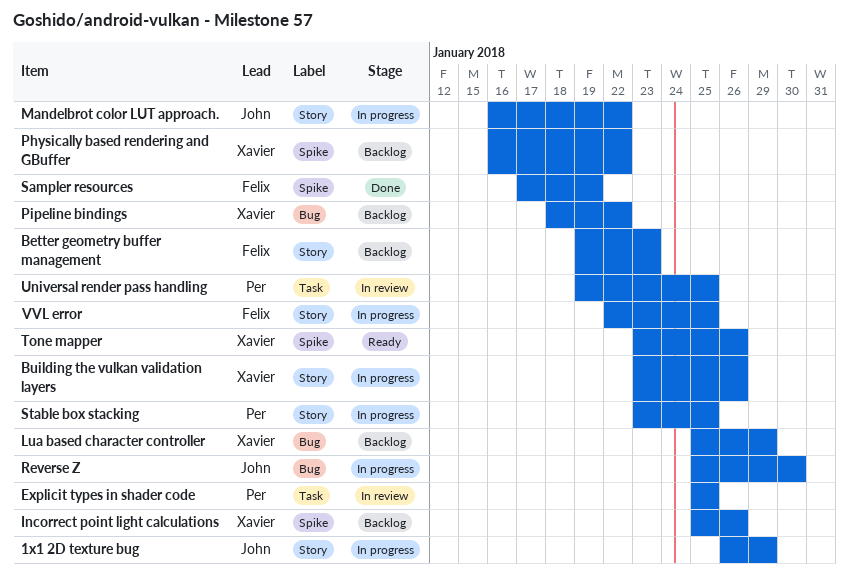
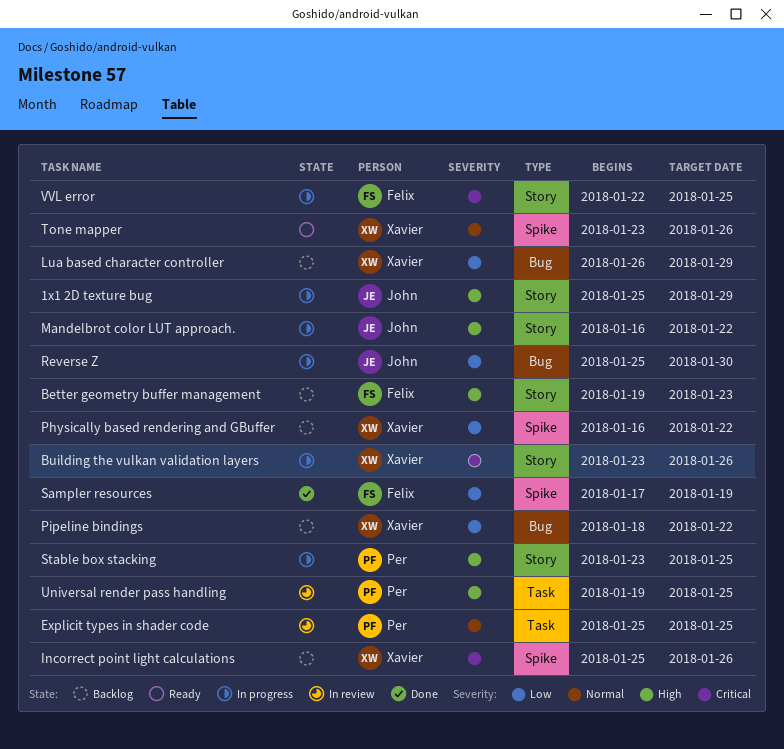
1x1 2D texture bug, start: Jan 26 -> Jan 25
Lua based character controller, start: Jan 25 -> Jan 26

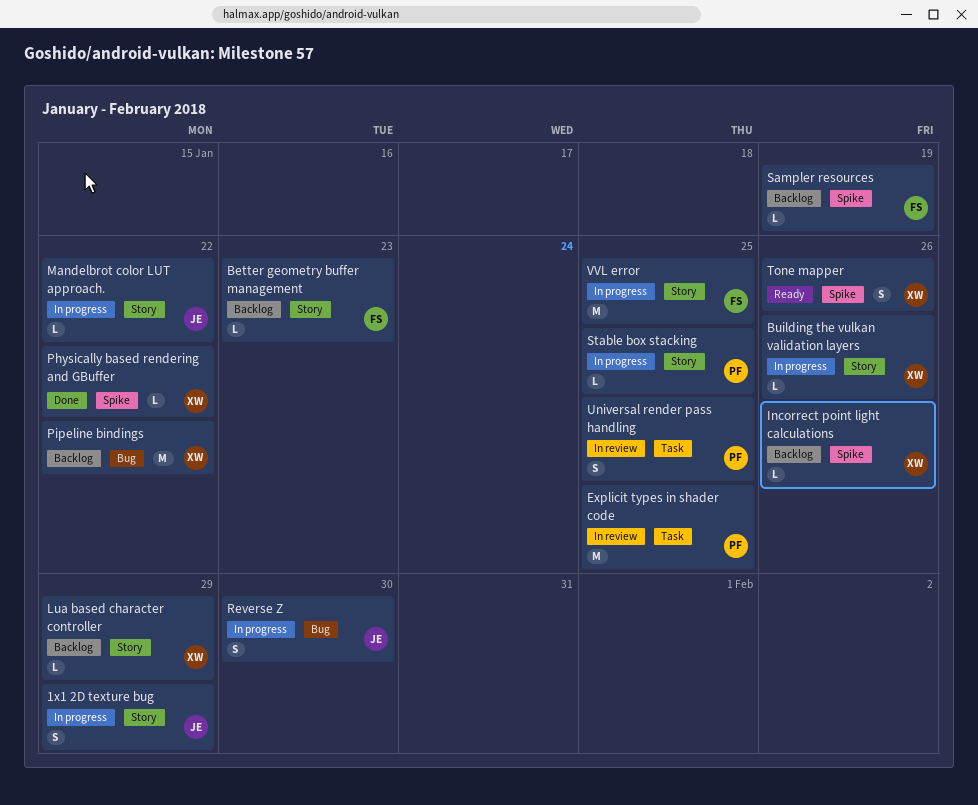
Lua based character controller, label: Bug -> Story
Physically based rendering and GBuffer, status: Backlog -> Done
Sampler resources, status: Done -> Backlog

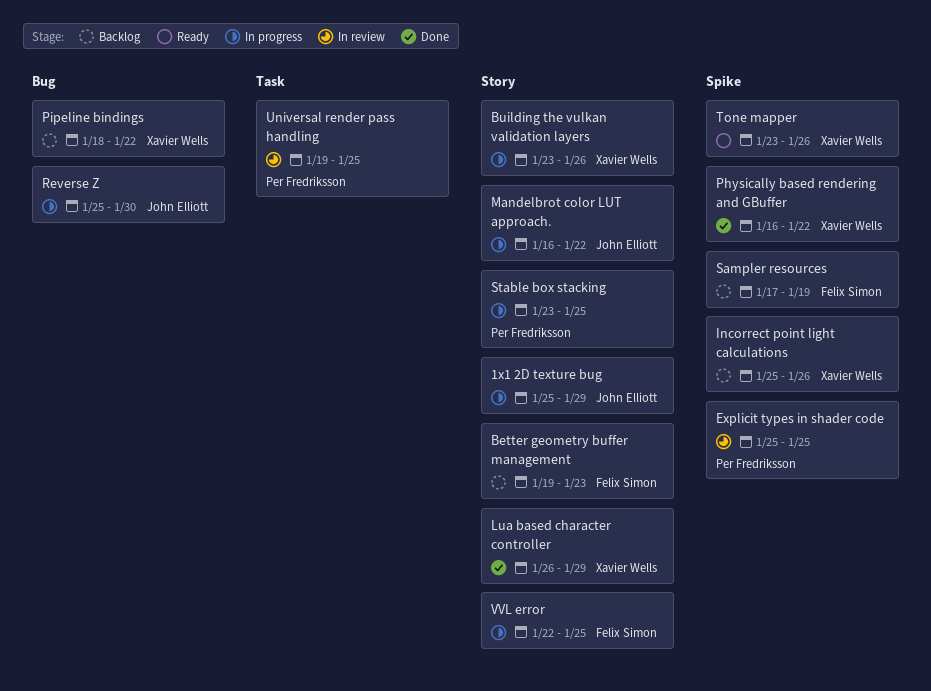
Explicit types in shader code, label: Task -> Spike
Lua based character controller, status: Backlog -> Done

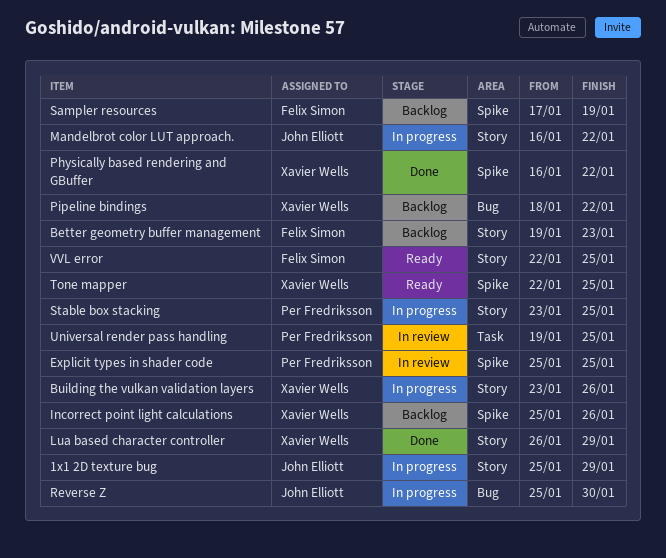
Tone mapper, start: Jan 23 -> Jan 22
Tone mapper, due: Jan 26 -> Jan 25
VVL error, status: In progress -> Ready

